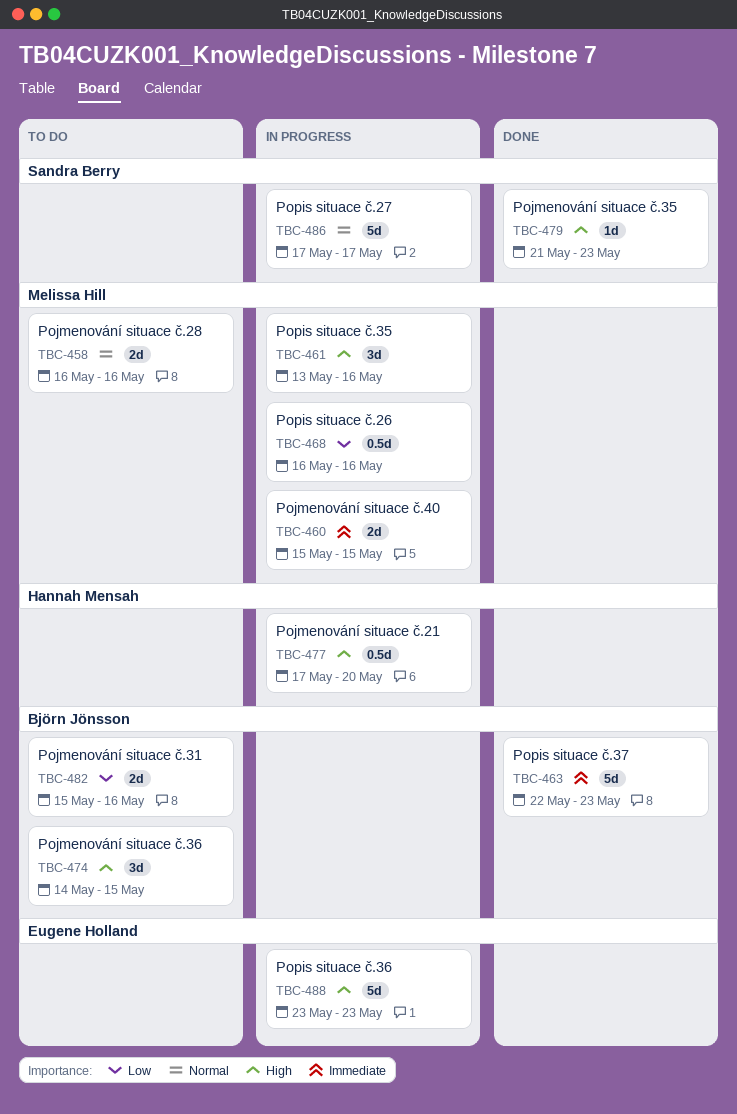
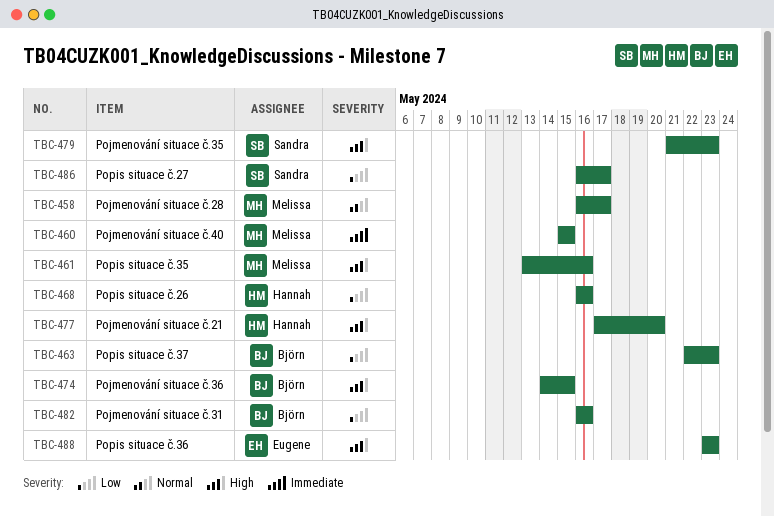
TBC-458, due: May 16 -> May 17
TBC-463, priority: Immediate -> Low
TBC-468, owner: Melissa Hill -> Hannah Mensah
TBC-482, start: May 15 -> May 16
TBC-486, priority: Normal -> Low
TBC-486, start: May 17 -> May 16

